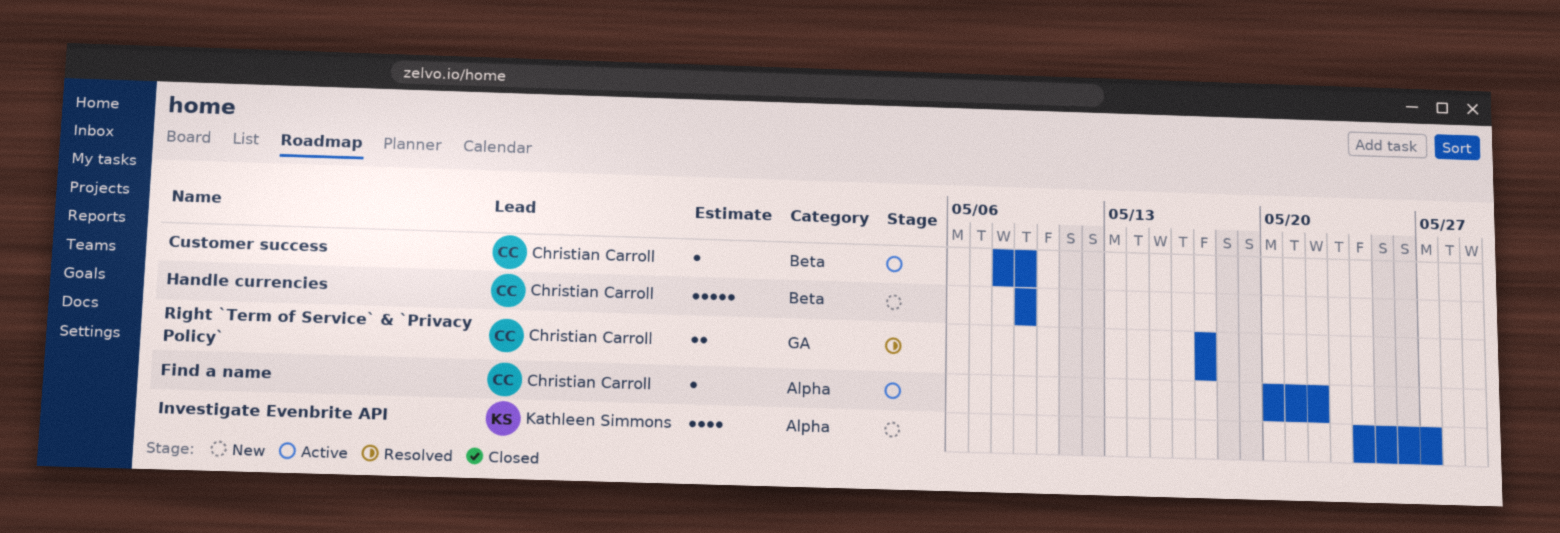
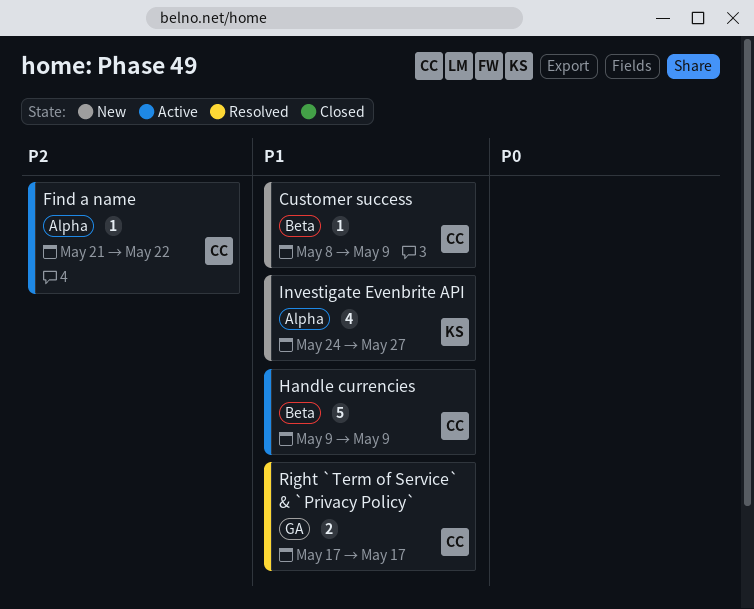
Customer success, status: Active -> New
Find a name, start: May 20 -> May 21
Handle currencies, status: New -> Active

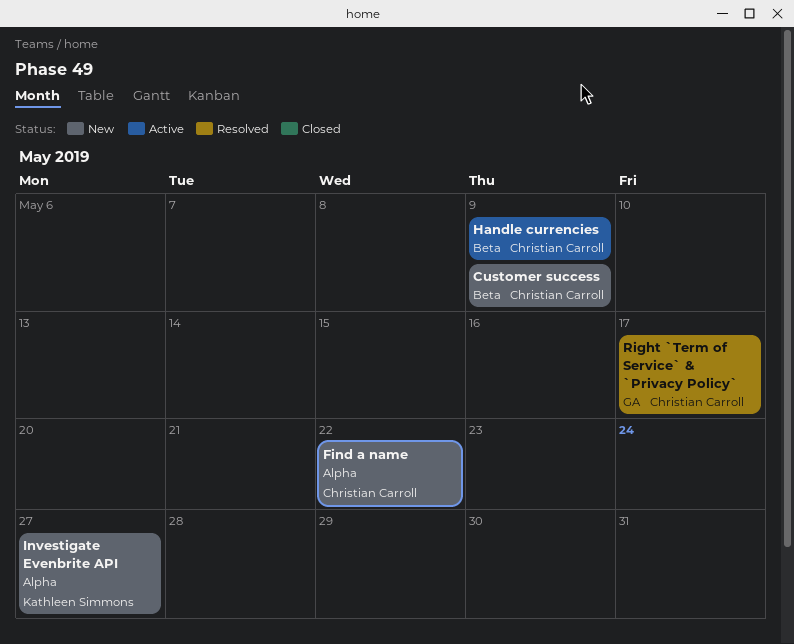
Find a name, status: Active -> New

